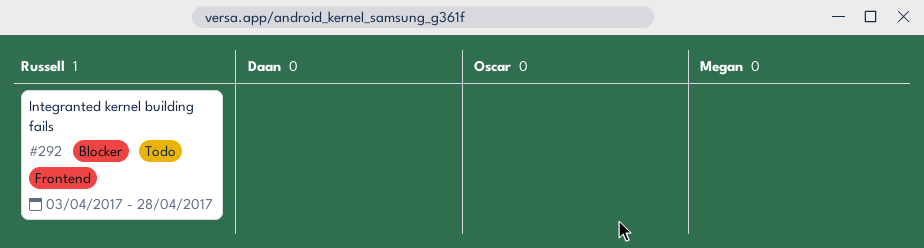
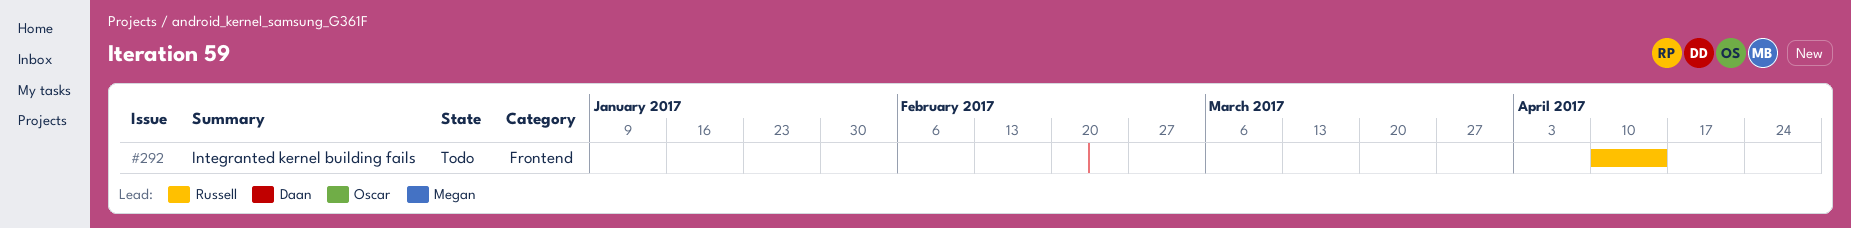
#292, start: Apr 3 -> Apr 10
#292, due: Apr 28 -> Apr 14

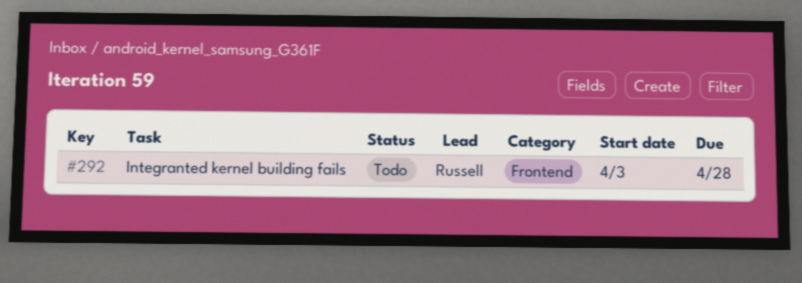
#292, start: Apr 10 -> Apr 3
#292, due: Apr 14 -> Apr 28

